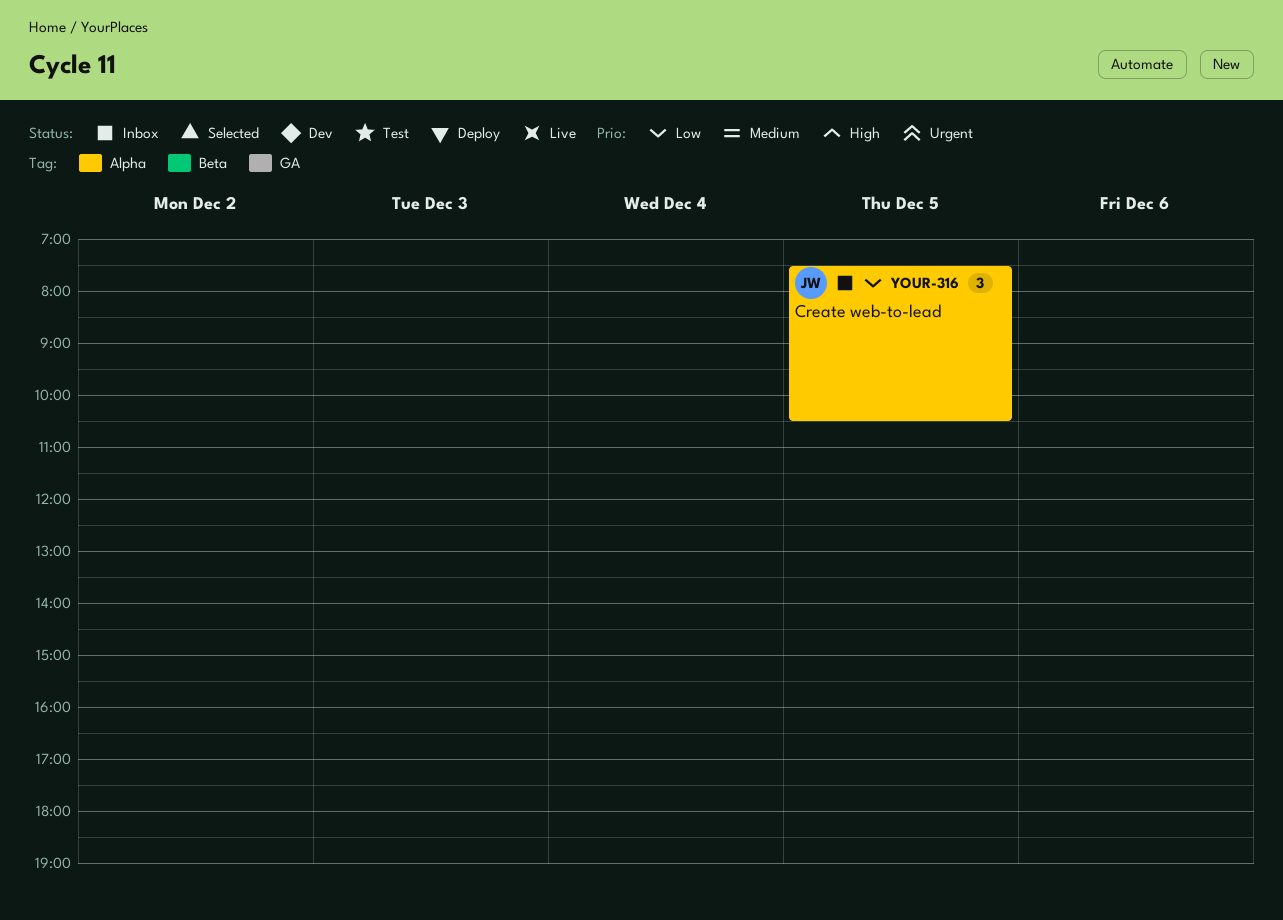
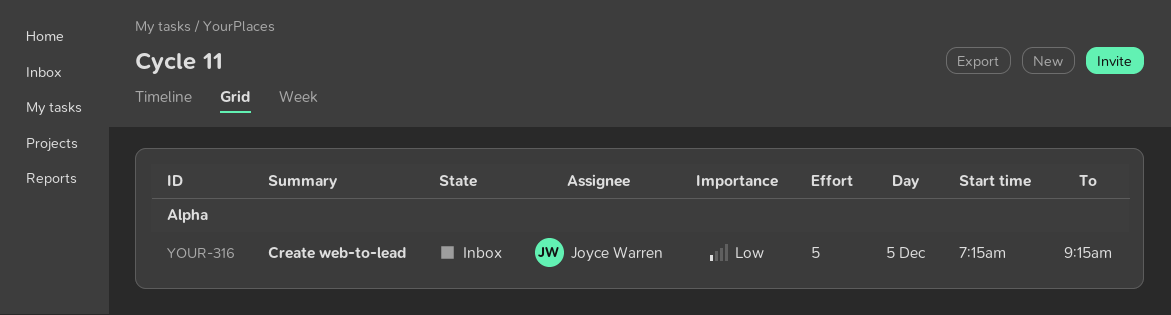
YOUR-316, estimate: 3 -> 5
YOUR-316, begins: 07:30 -> 07:15
YOUR-316, ends: 10:30 -> 09:15

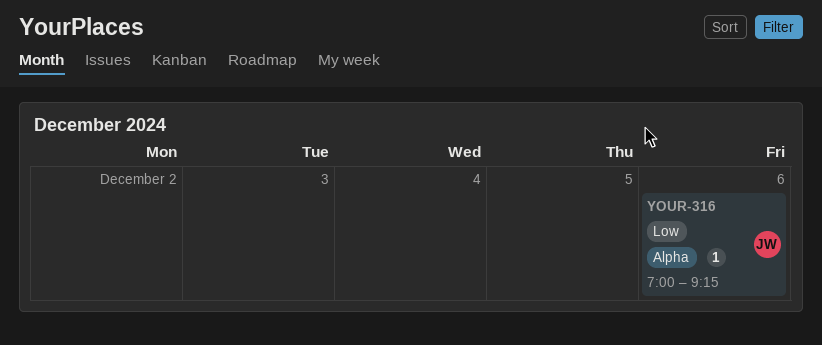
YOUR-316, estimate: 5 -> 1
YOUR-316, day: Dec 5 -> Dec 6
YOUR-316, begins: 07:15 -> 07:00

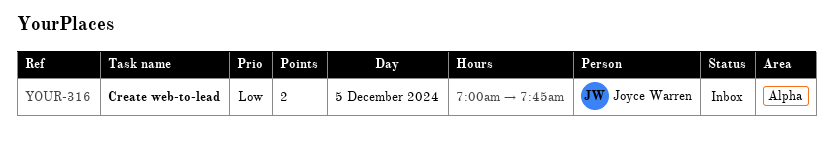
YOUR-316, estimate: 1 -> 2
YOUR-316, day: Dec 6 -> Dec 5
YOUR-316, ends: 09:15 -> 07:45

